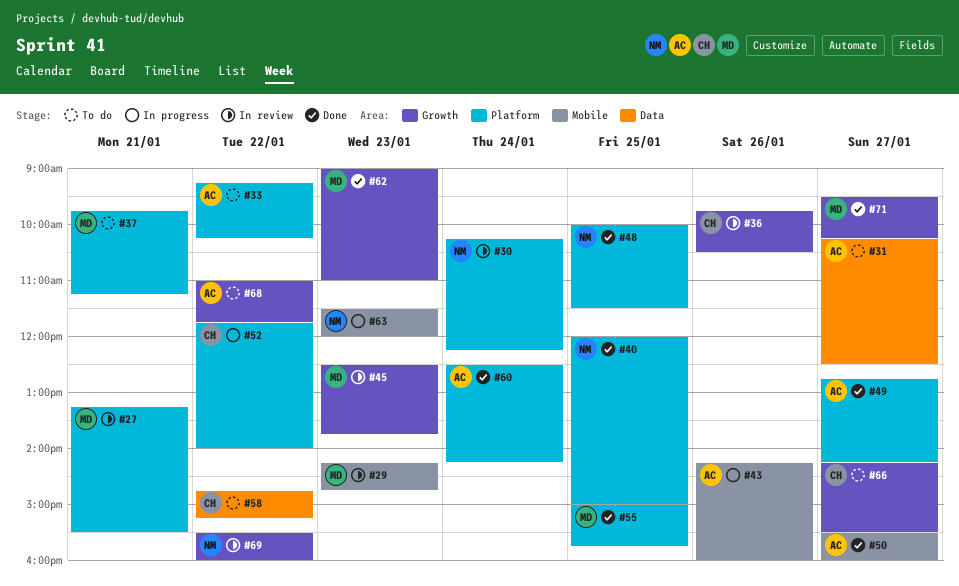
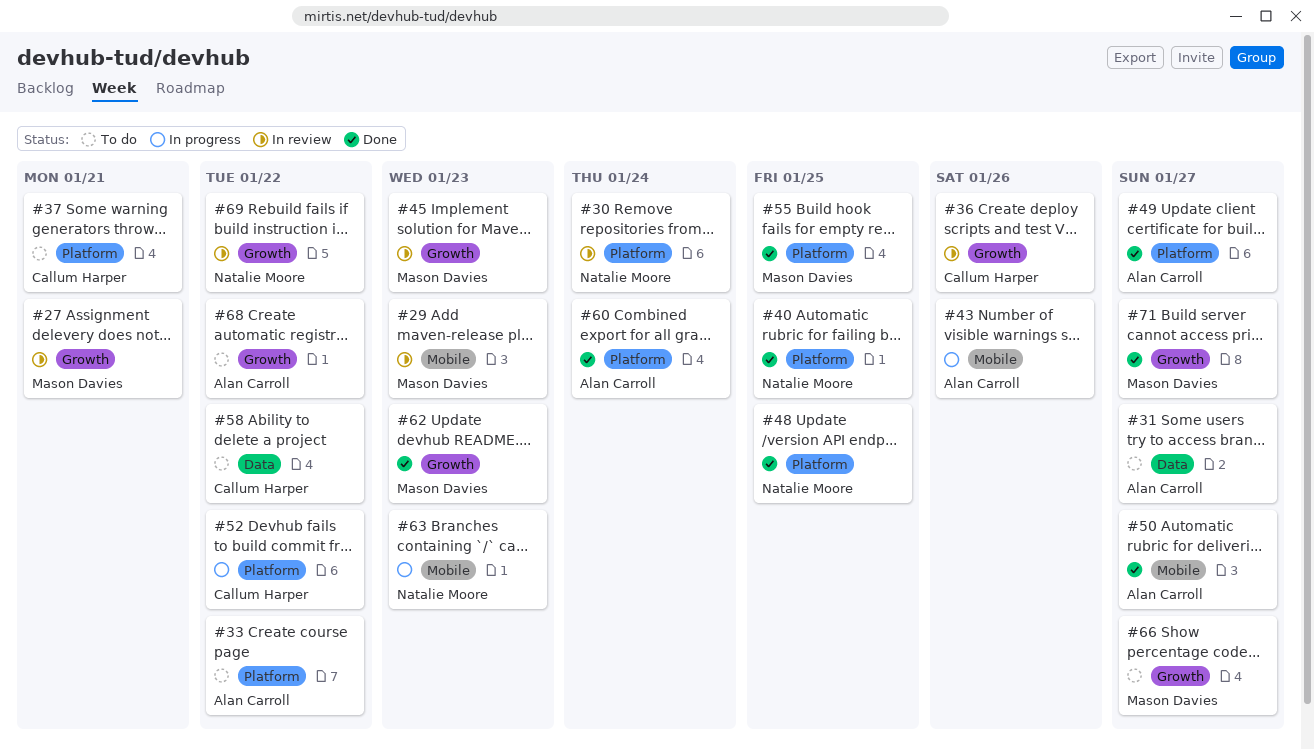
#27, label: Platform -> Growth
#37, owner: Mason Davies -> Callum Harper
#66, owner: Callum Harper -> Mason Davies

